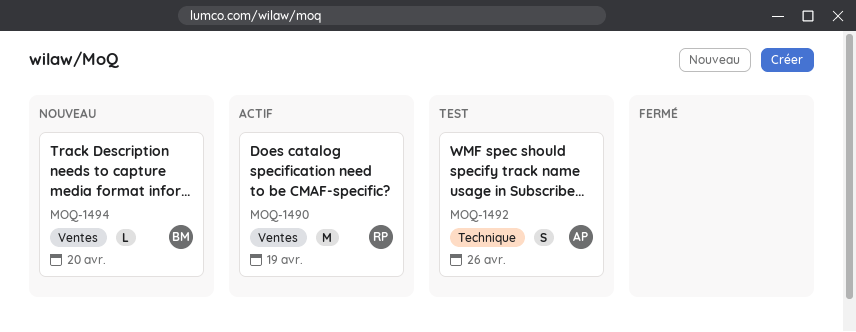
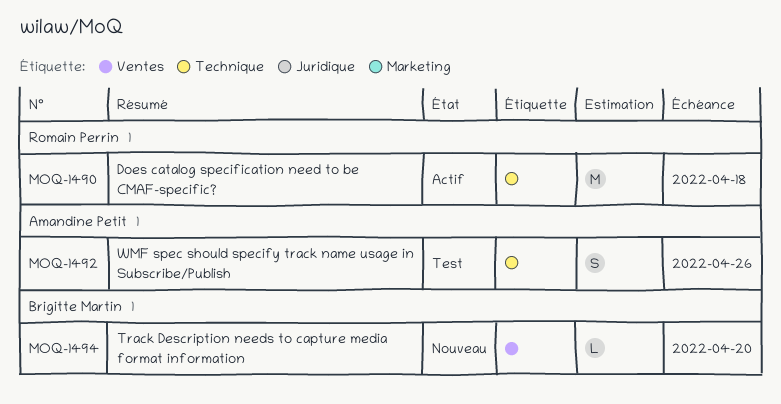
MOQ-1490, label: Ventes -> Technique
MOQ-1490, due: Apr 19 -> Apr 18

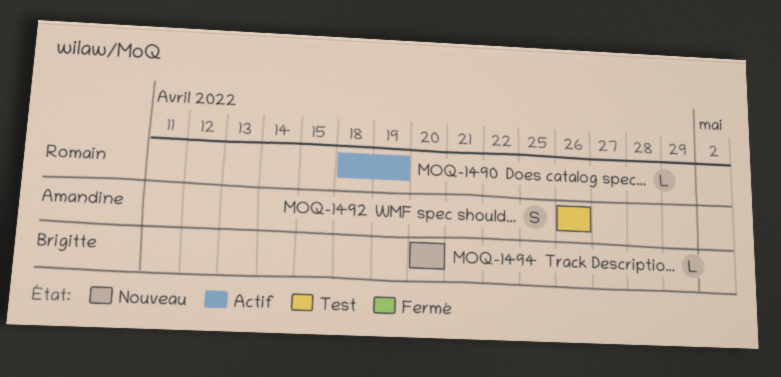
MOQ-1490, estimate: M -> L
MOQ-1490, due: Apr 18 -> Apr 19

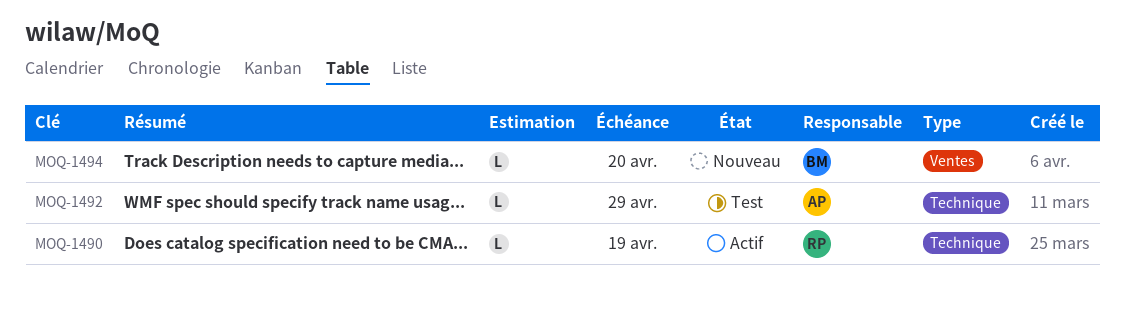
MOQ-1492, estimate: S -> L
MOQ-1492, due: Apr 26 -> Apr 29

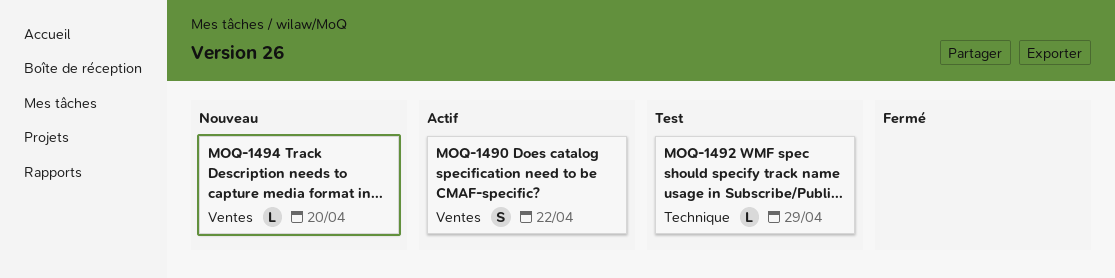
MOQ-1490, label: Technique -> Ventes
MOQ-1490, estimate: L -> S
MOQ-1490, due: Apr 19 -> Apr 22

